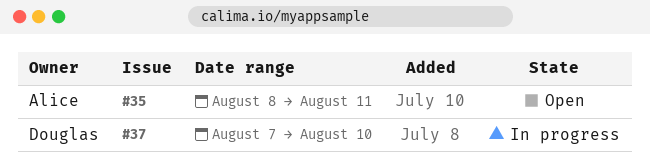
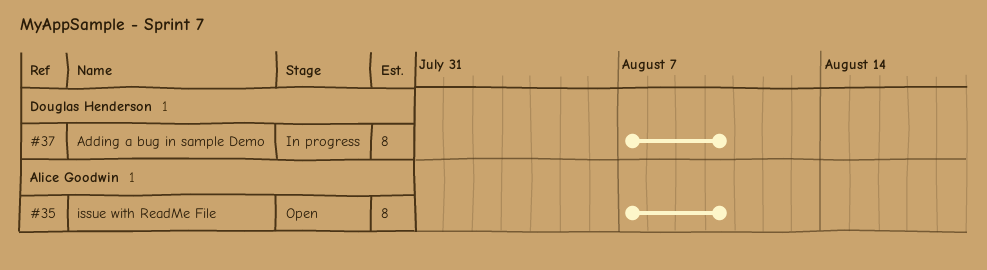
#35, start: Aug 8 -> Aug 7
#35, due: Aug 11 -> Aug 10

